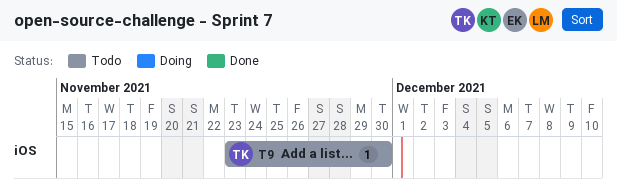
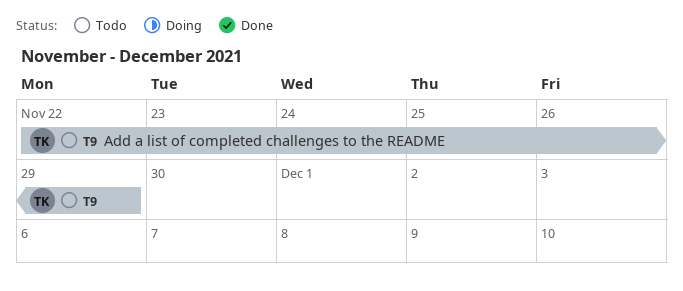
T9, start: Nov 23 -> Nov 22
T9, due: Nov 30 -> Nov 29

